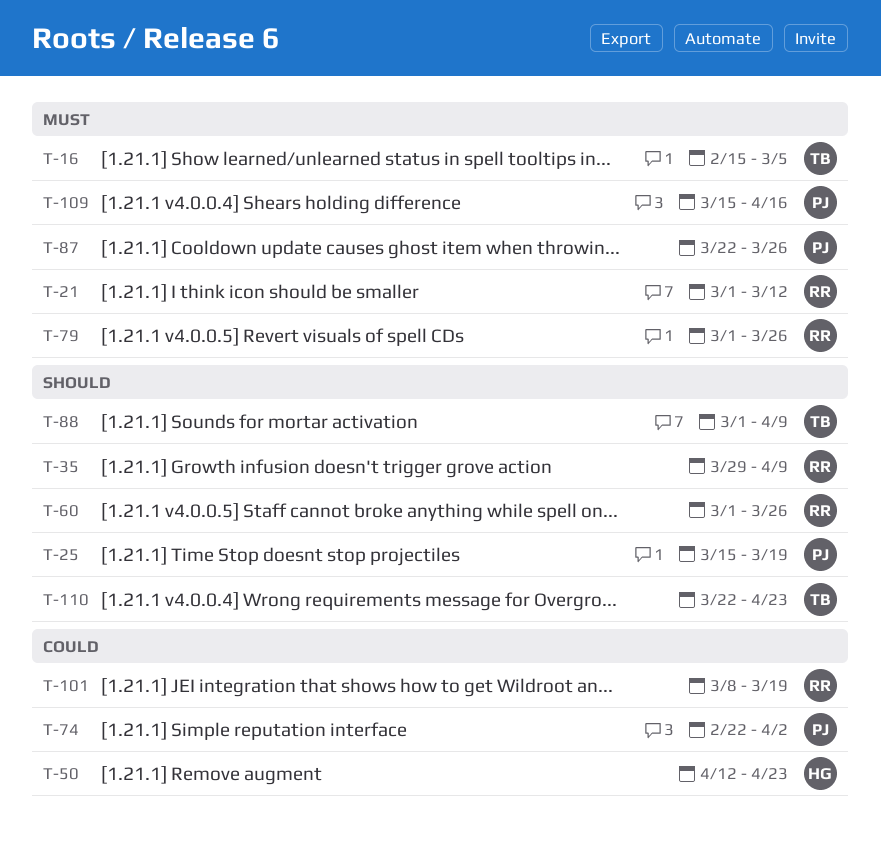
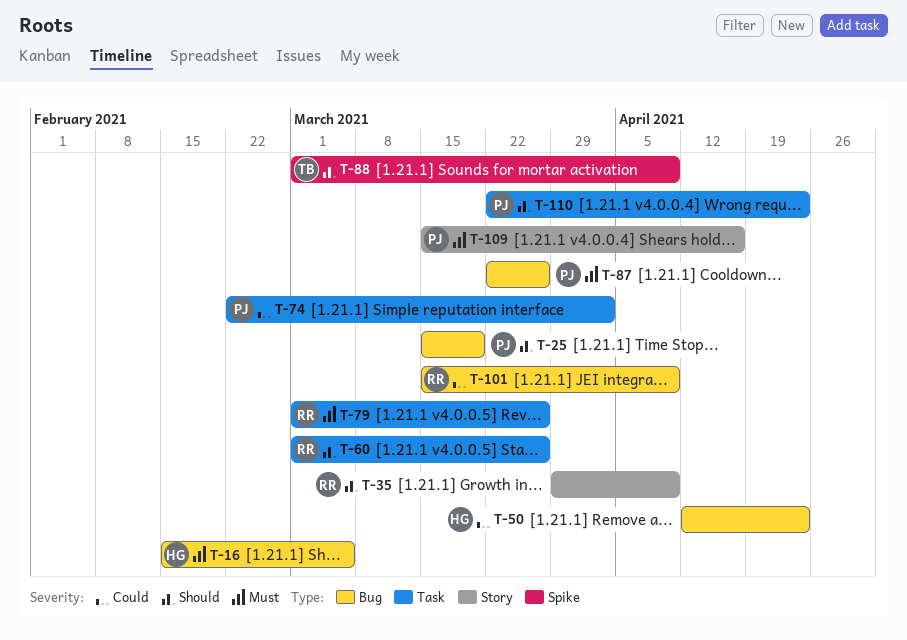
T-16, owner: TB -> HG
T-21: present -> none
T-101, start: Mar 8 -> Mar 15
T-101, due: Mar 19 -> Apr 9
T-110, owner: TB -> PJ

